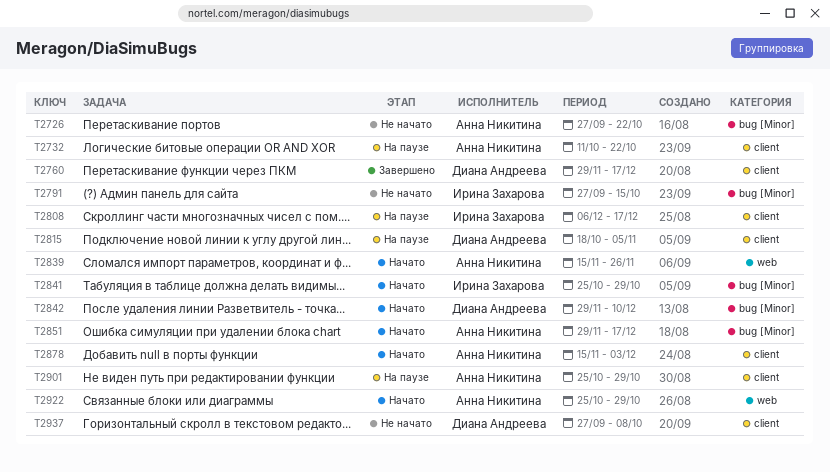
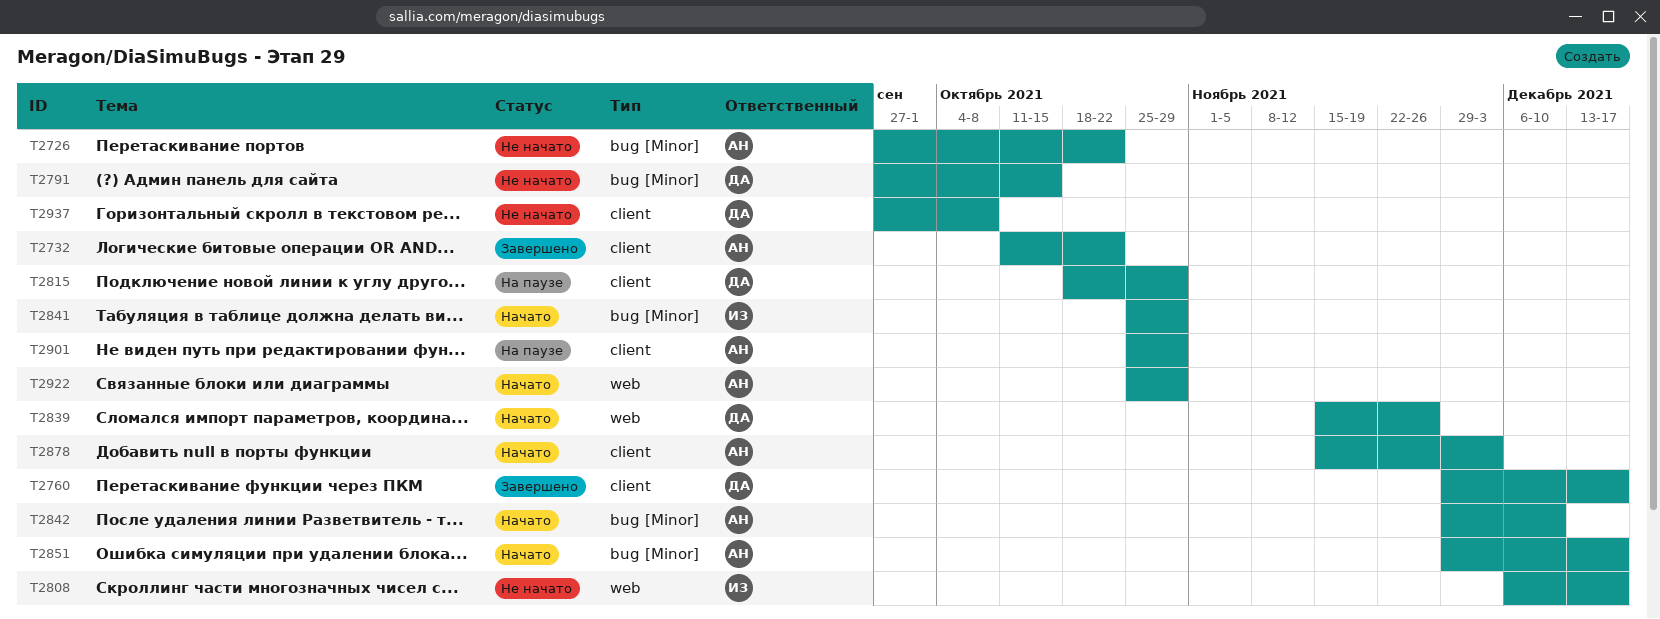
T2732, status: На паузе -> Завершено
T2791, owner: Ирина Захарова -> Диана Андреева
T2808, status: На паузе -> Не начато
T2808, label: client -> web
T2815, due: Nov 5 -> Oct 29
T2839, owner: Анна Никитина -> Диана Андреева
T2842, owner: Диана Андреева -> Анна Никитина

